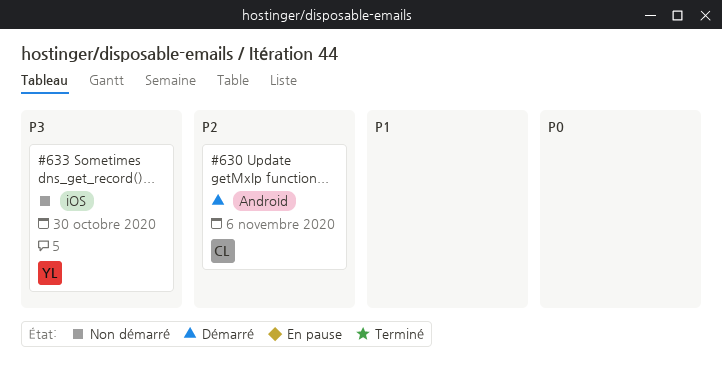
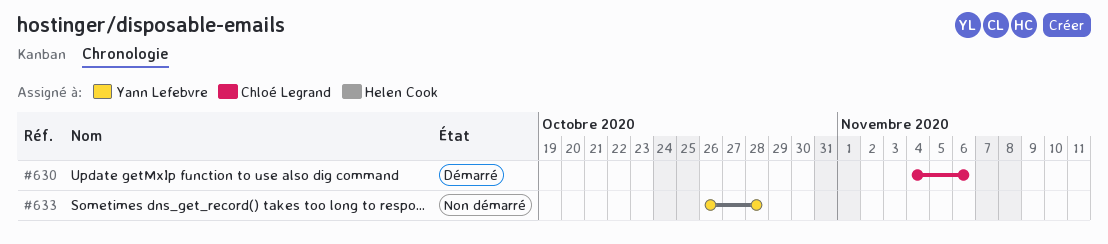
#633, due: Oct 30 -> Oct 28

